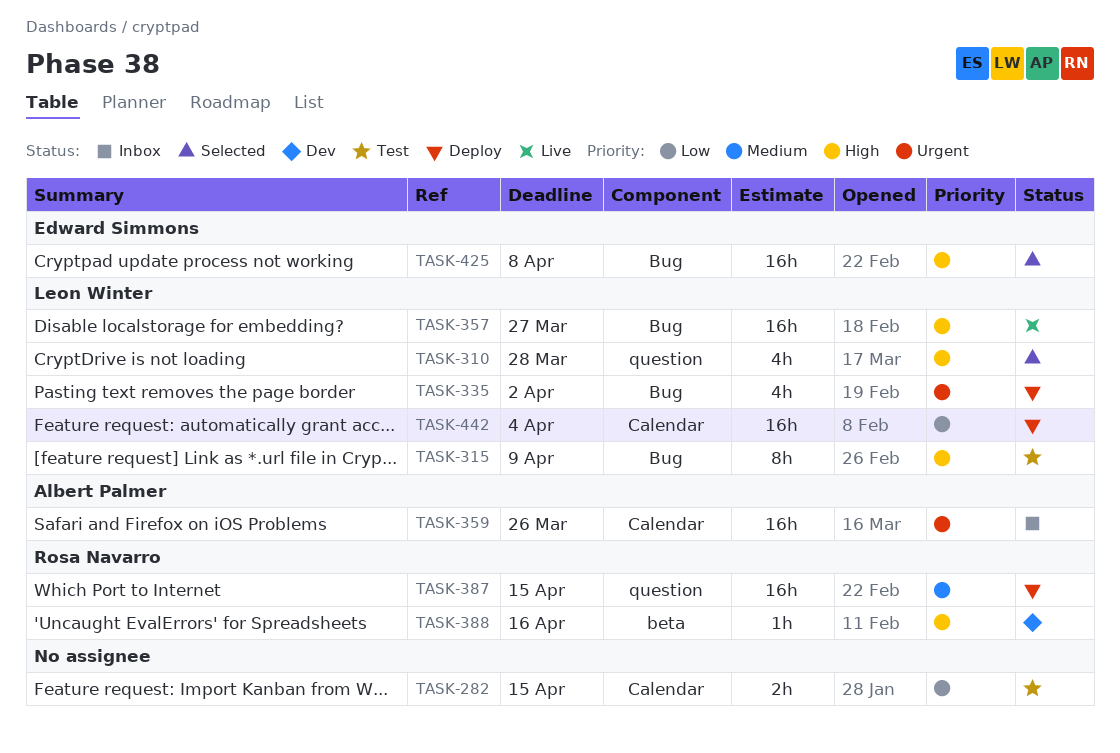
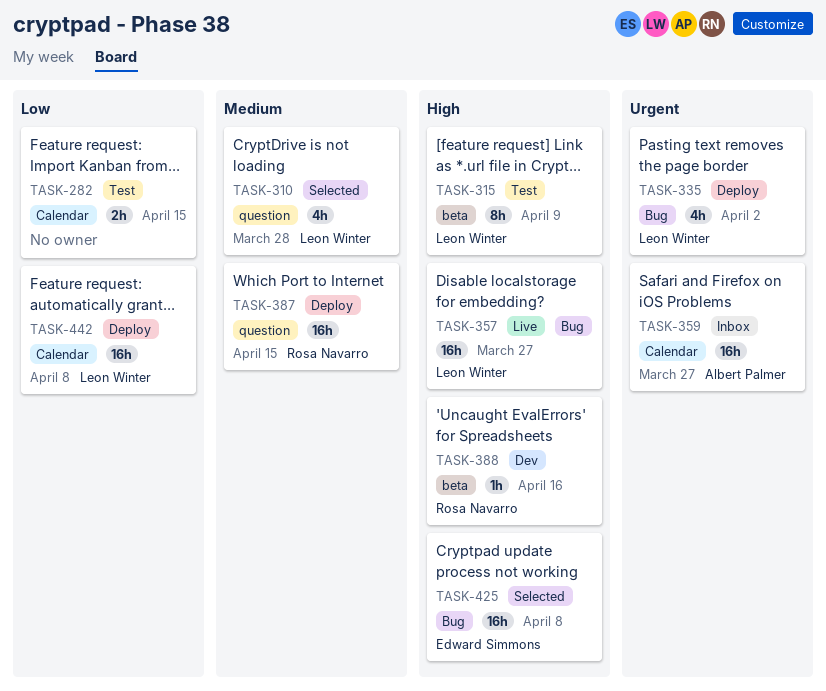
TASK-310, priority: High -> Medium
TASK-315, label: Bug -> beta
TASK-359, due: Mar 26 -> Mar 27
TASK-442, due: Apr 4 -> Apr 8

